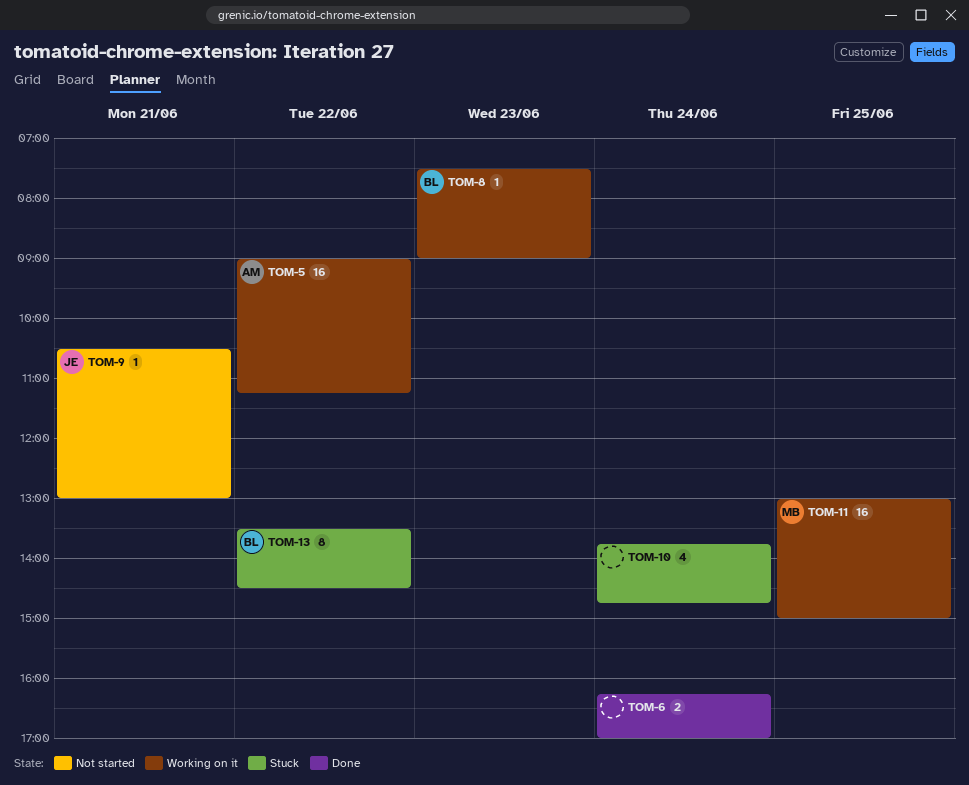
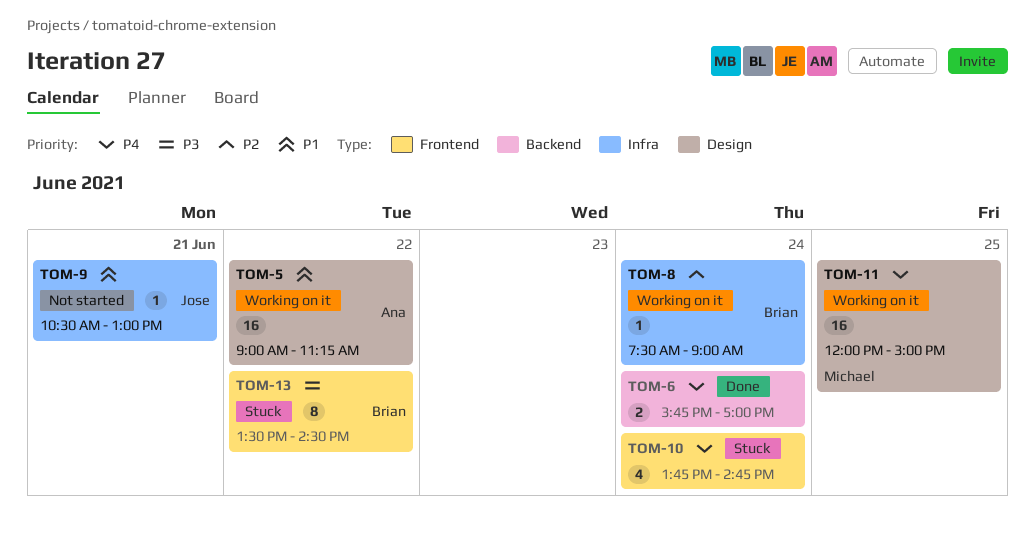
TOM-6, begins: 16:15 -> 15:45
TOM-8, day: Jun 23 -> Jun 24
TOM-11, begins: 13:00 -> 12:00

